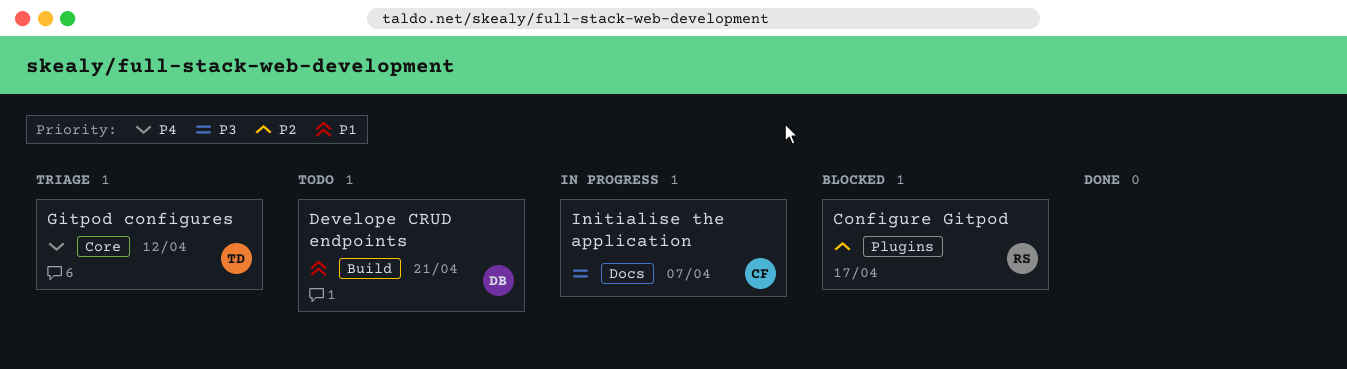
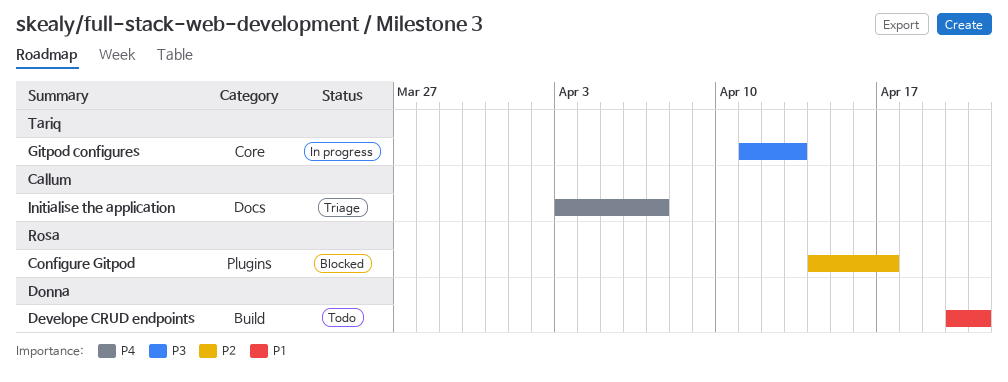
Gitpod configures, status: Triage -> In progress
Gitpod configures, priority: P4 -> P3
Gitpod configures, due: Apr 12 -> Apr 13
Initialise the application, status: In progress -> Triage
Initialise the application, priority: P3 -> P4

